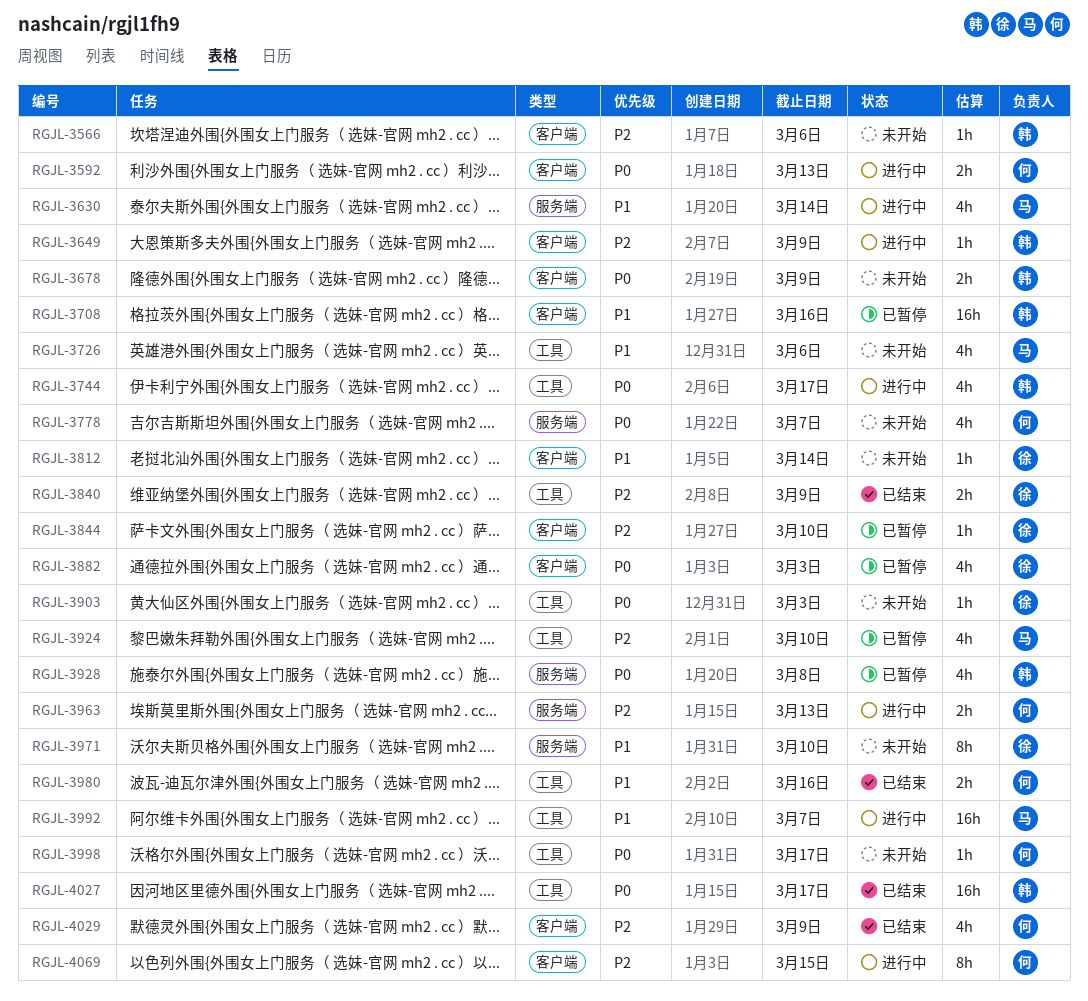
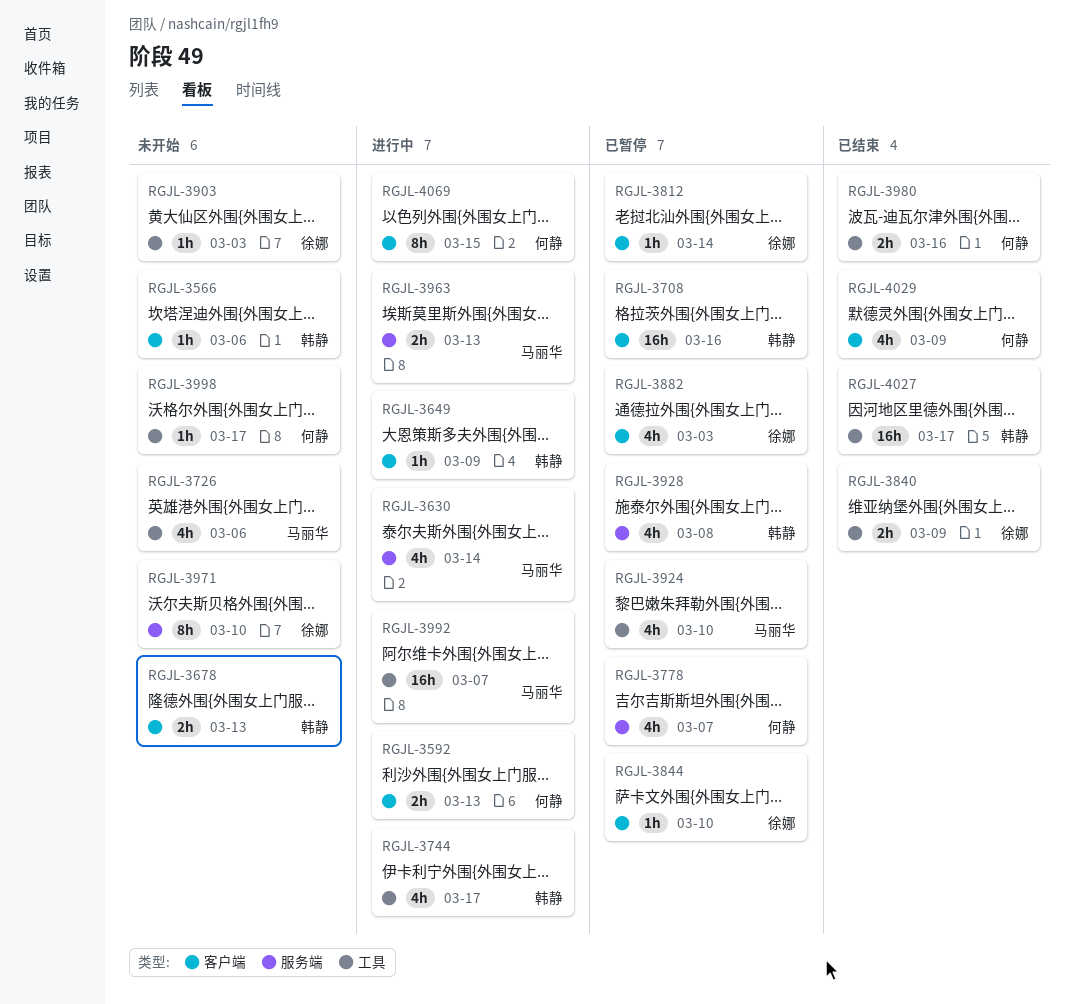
RGJL-3678, due: Mar 9 -> Mar 13
RGJL-3778, status: 未开始 -> 已暂停
RGJL-3812, status: 未开始 -> 已暂停
RGJL-3963, owner: 何静 -> 马丽华

